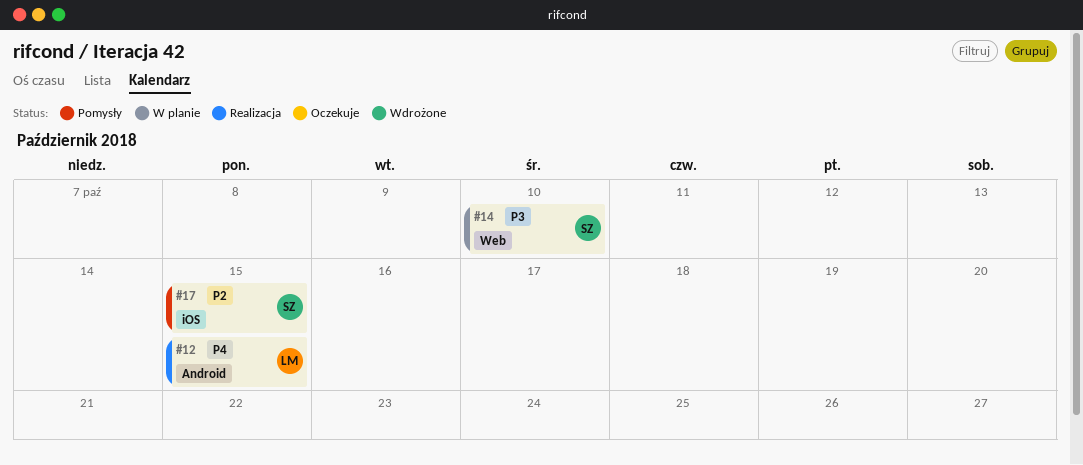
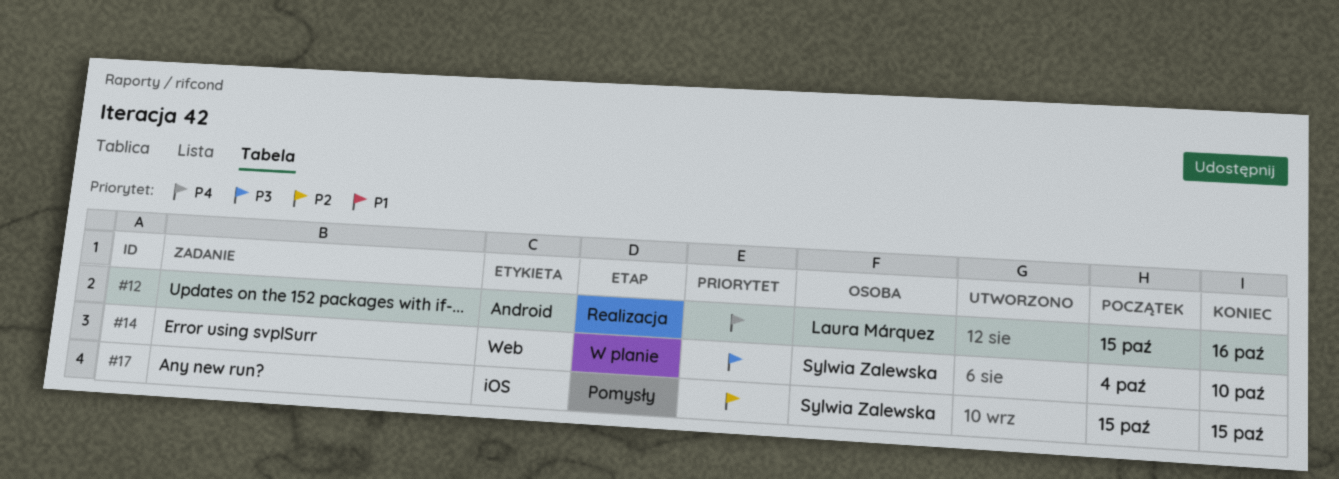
#12, due: Oct 15 -> Oct 16

